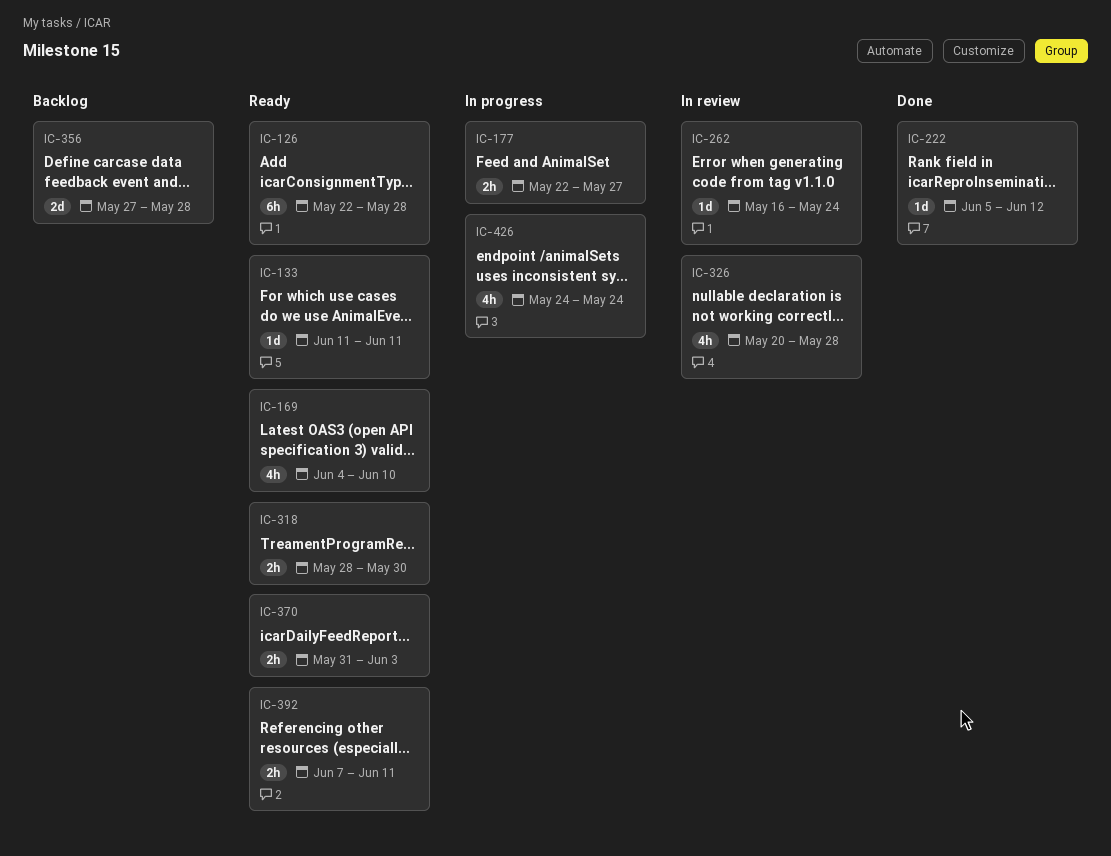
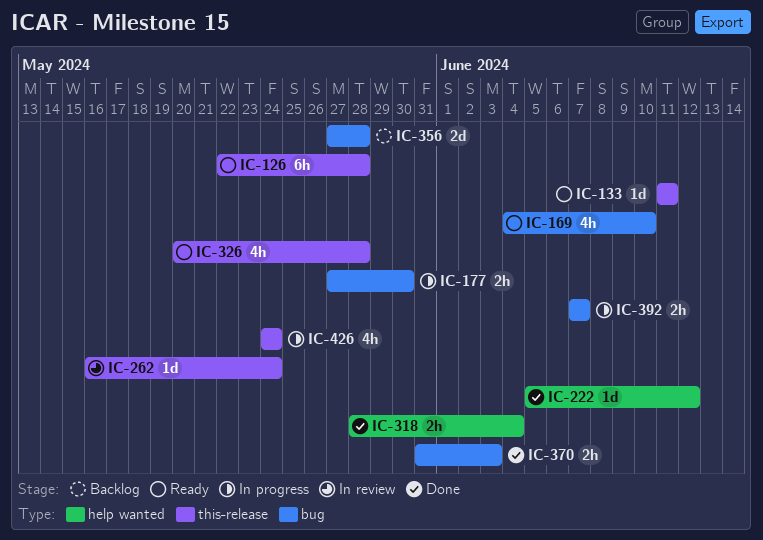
IC-177, start: May 22 -> May 27
IC-177, due: May 27 -> May 30
IC-318, status: Ready -> Done
IC-318, due: May 30 -> Jun 4
IC-326, status: In review -> Ready
IC-370, status: Ready -> Done
IC-392, status: Ready -> In progress
IC-392, due: Jun 11 -> Jun 7

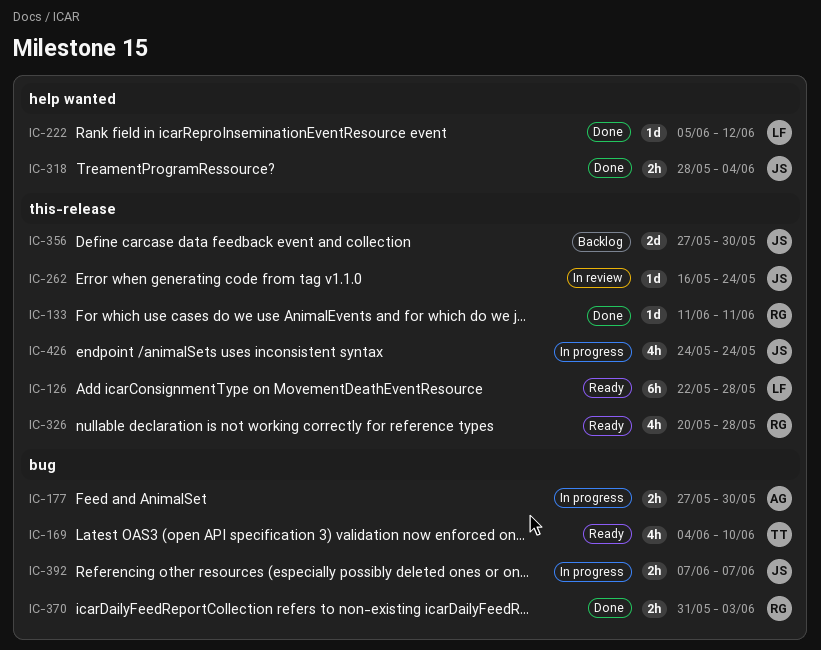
IC-133, status: Ready -> Done
IC-356, label: bug -> this-release
IC-356, due: May 28 -> May 30

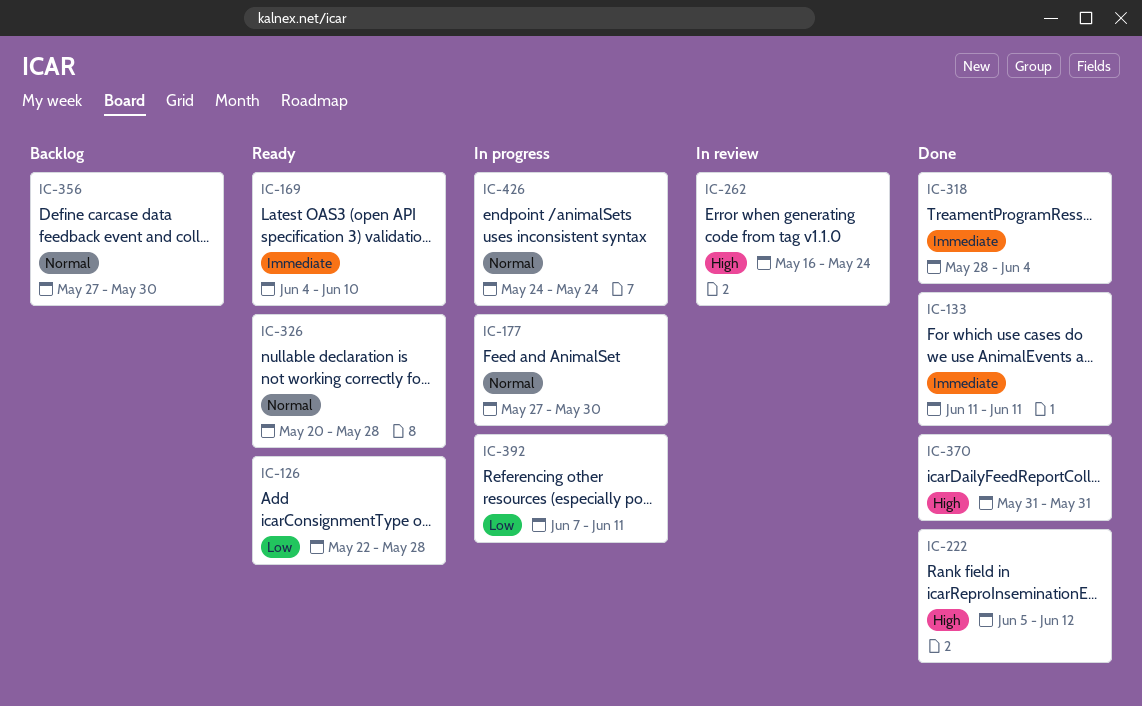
IC-370, due: Jun 3 -> May 31
IC-392, due: Jun 7 -> Jun 11

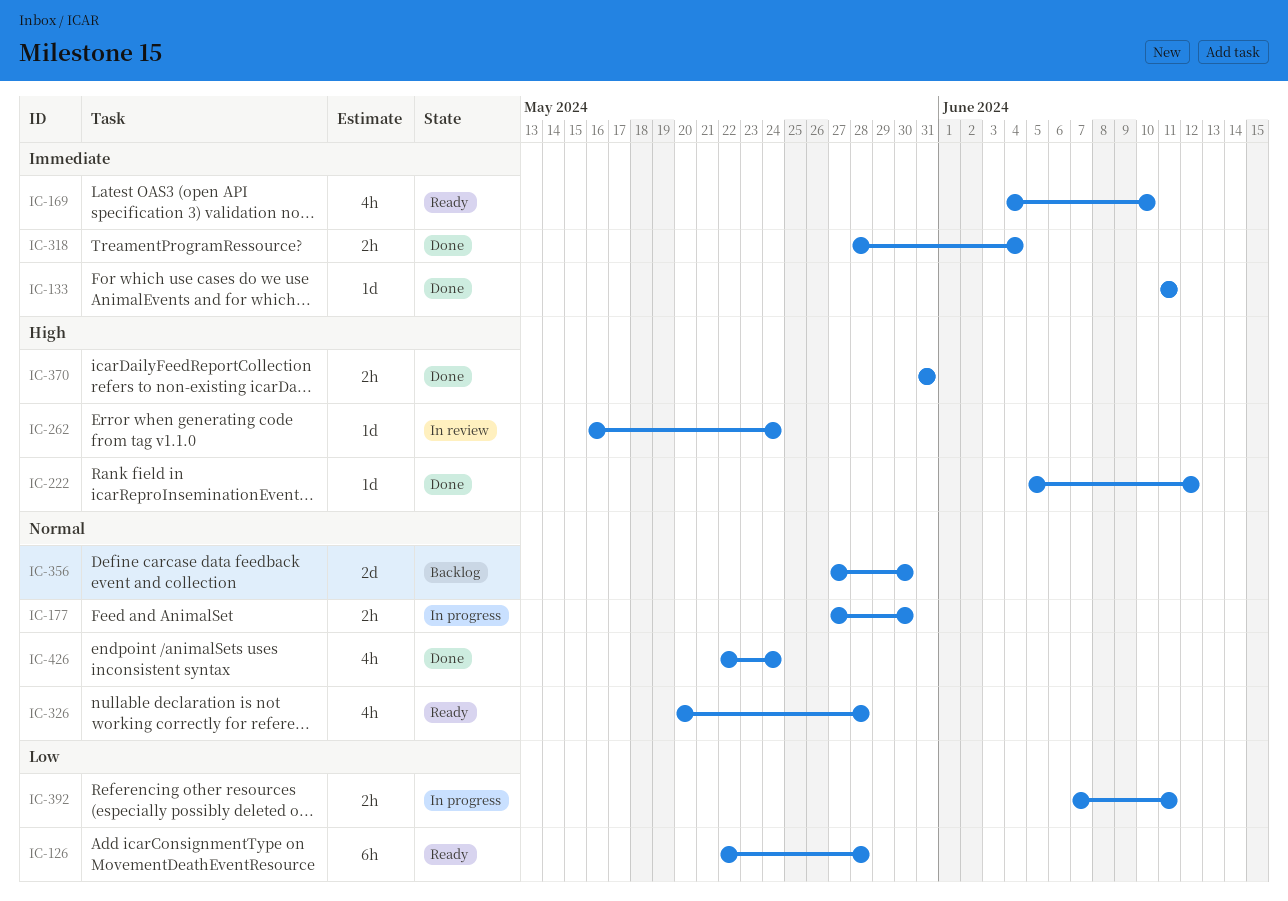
IC-426, status: In progress -> Done
IC-426, start: May 24 -> May 22

